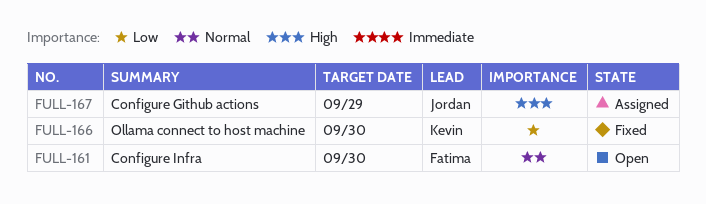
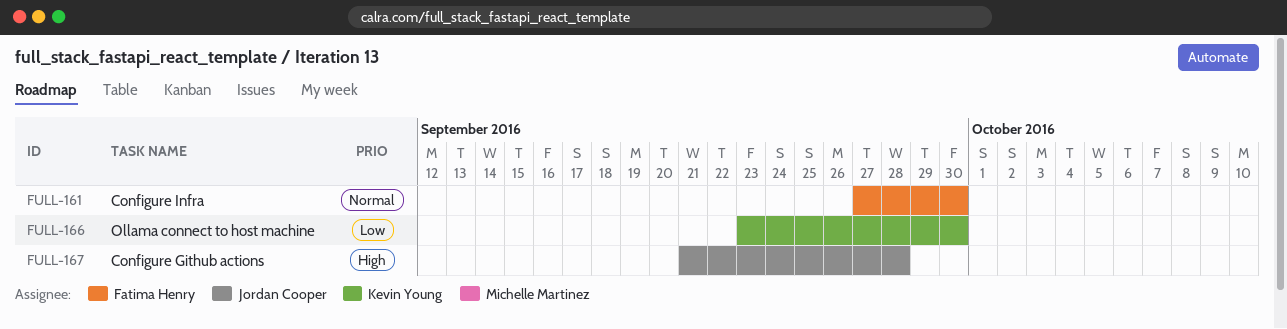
FULL-167, due: Sep 29 -> Sep 28

